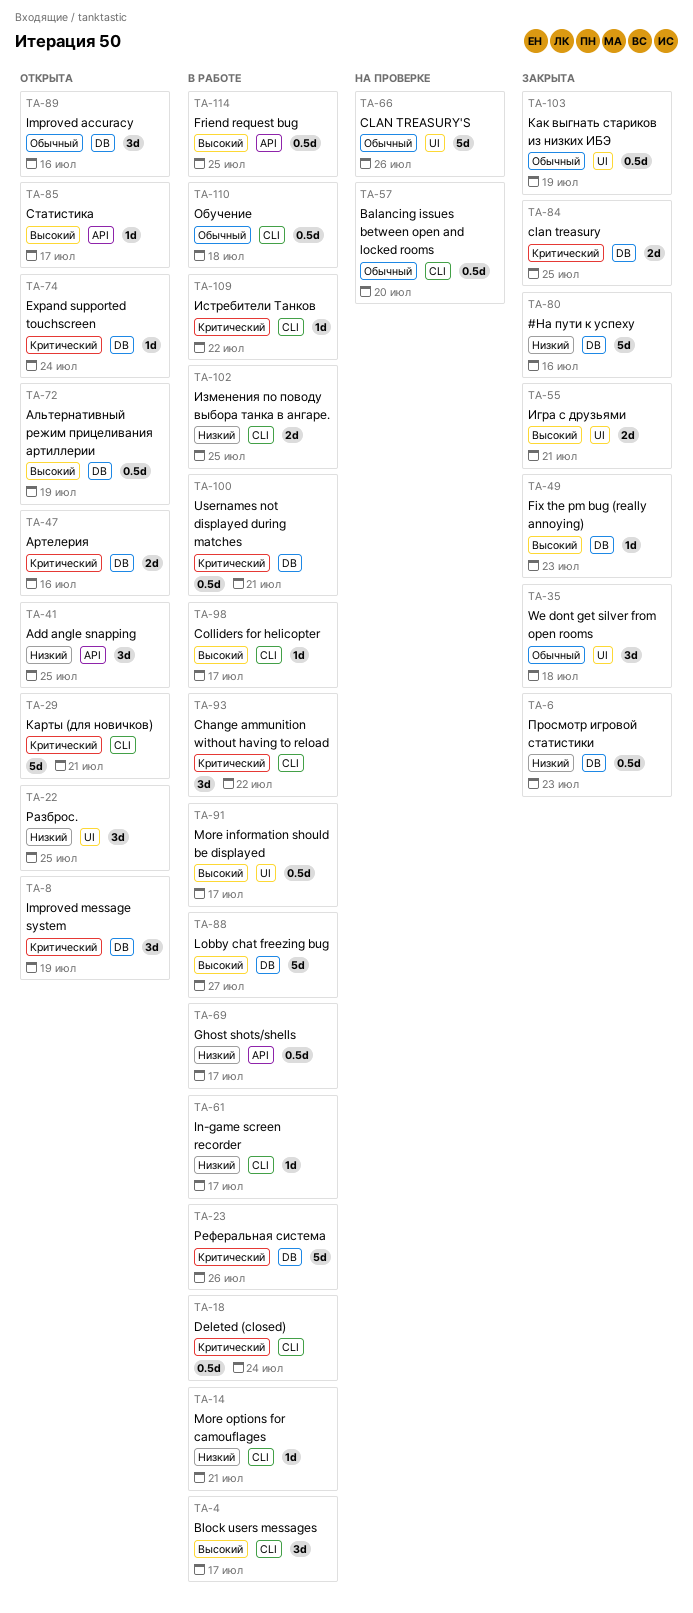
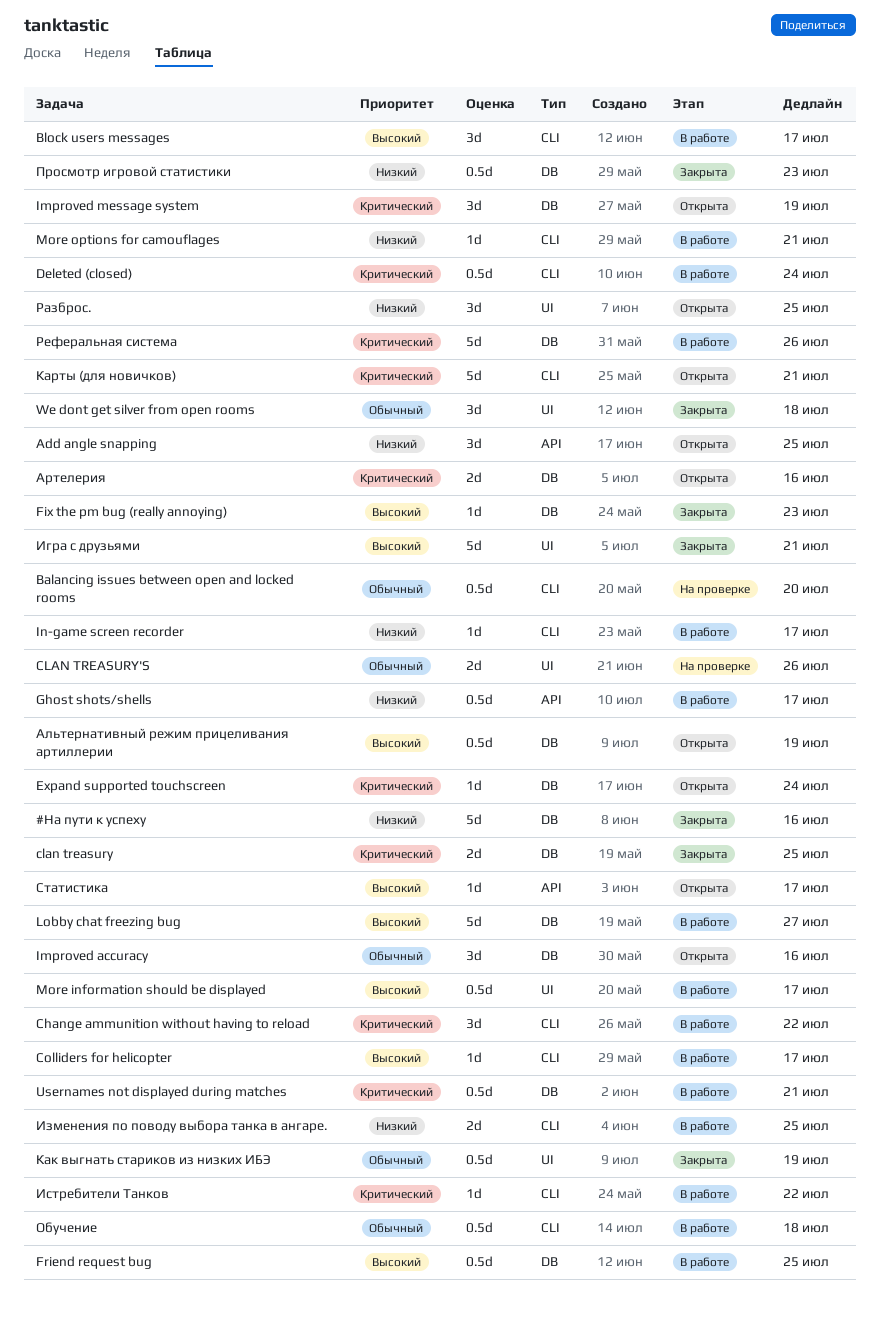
CLAN TREASURY'S, estimate: 5d -> 2d
Friend request bug, label: API -> DB
Игра с друзьями, estimate: 2d -> 5d

